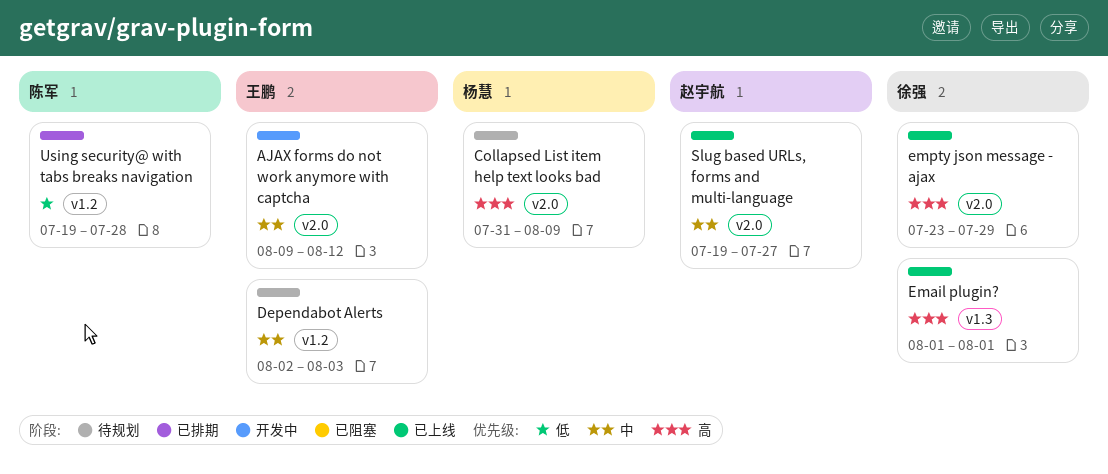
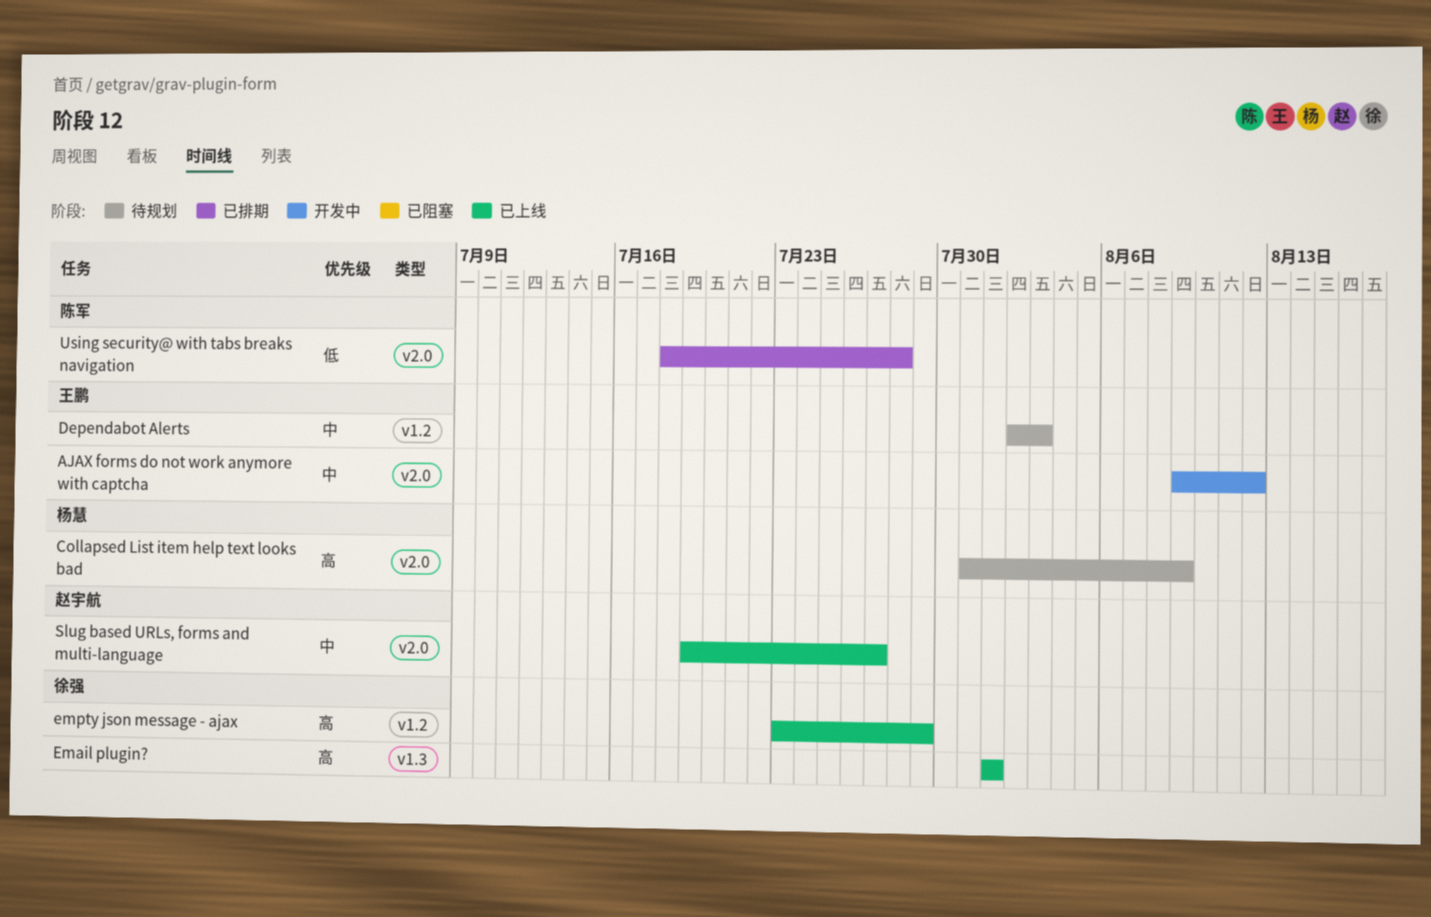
empty json message - ajax, label: v2.0 -> v1.2
Using security@ with tabs breaks navigation, label: v1.2 -> v2.0
Using security@ with tabs breaks navigation, start: Jul 19 -> Jul 18

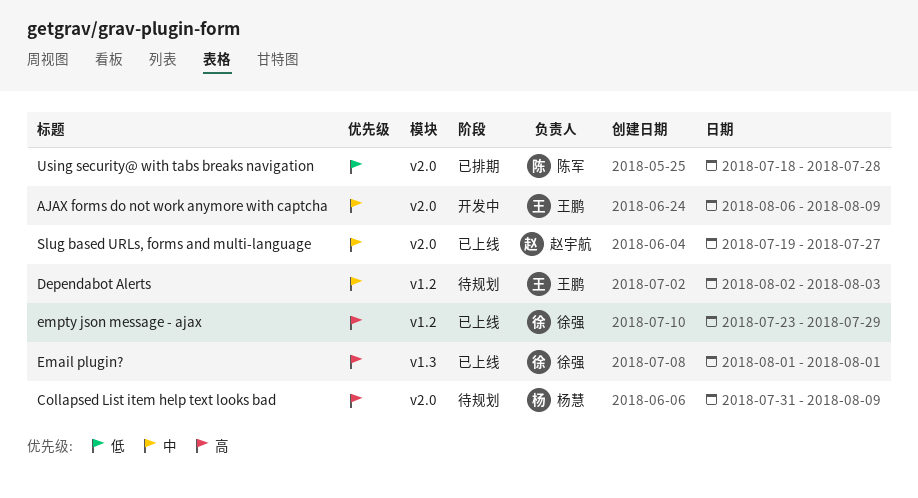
AJAX forms do not work anymore with captcha, start: Aug 9 -> Aug 6
AJAX forms do not work anymore with captcha, due: Aug 12 -> Aug 9

